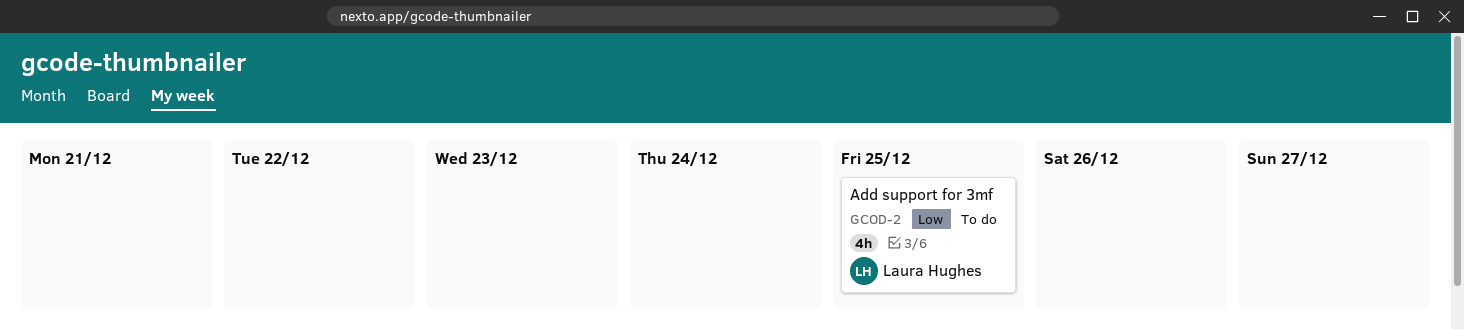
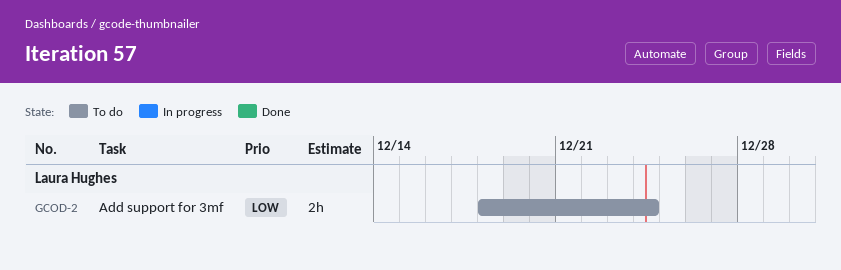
GCOD-2, estimate: 4h -> 2h
GCOD-2, due: Dec 25 -> Dec 24

